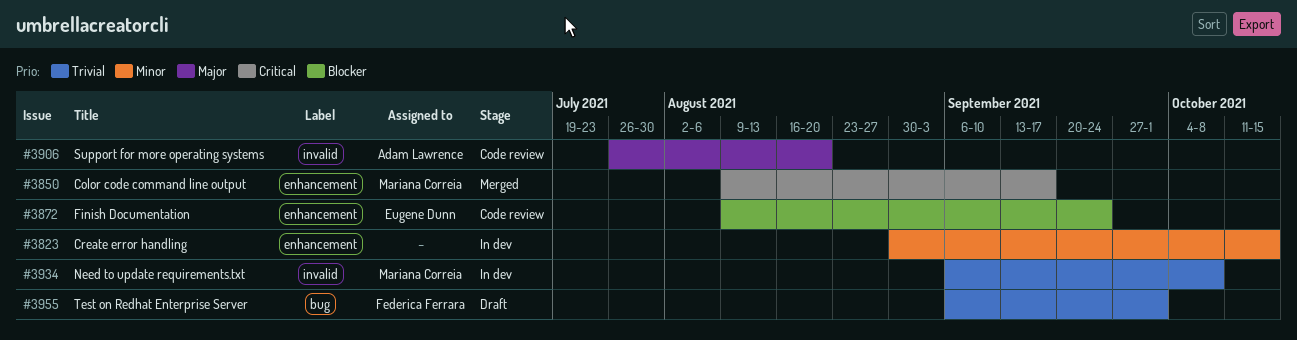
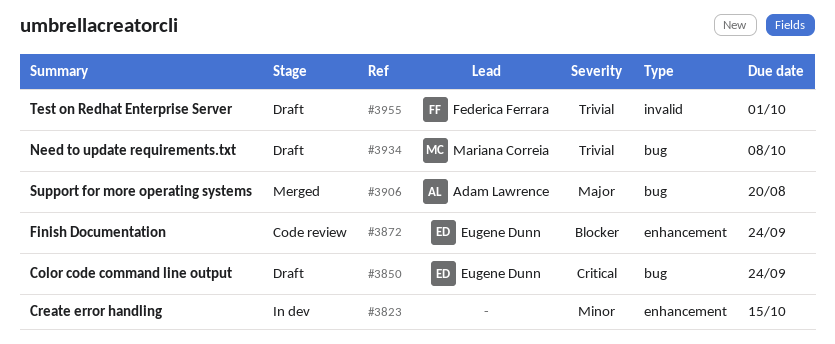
#3850, status: Merged -> Draft
#3850, owner: Mariana Correia -> Eugene Dunn
#3850, label: enhancement -> bug
#3850, due: Sep 17 -> Sep 24
#3906, status: Code review -> Merged
#3906, label: invalid -> bug
#3934, status: In dev -> Draft
#3934, label: invalid -> bug
#3955, label: bug -> invalid

